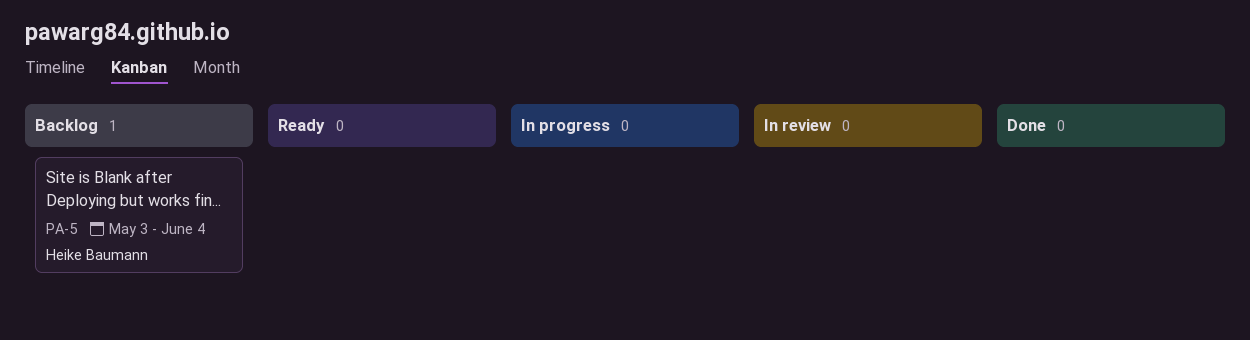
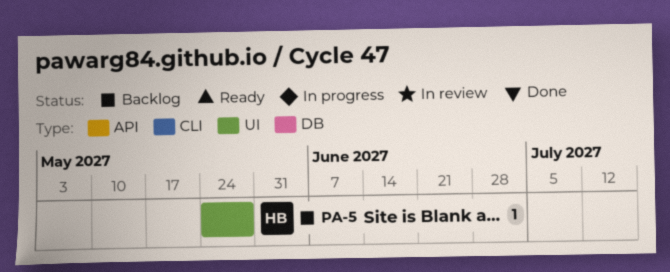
PA-5, start: May 3 -> May 24
PA-5, due: Jun 4 -> May 28

